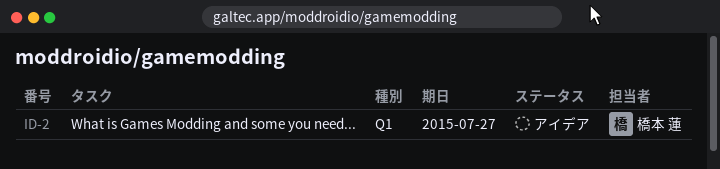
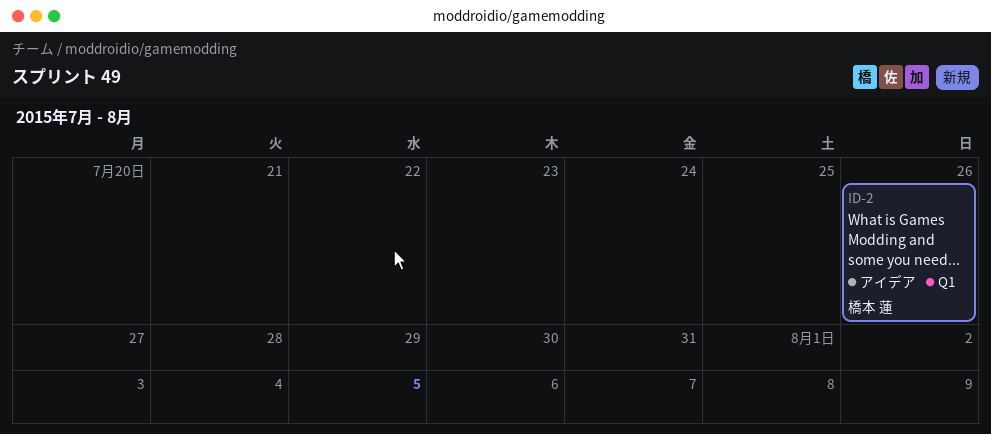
ID-2, due: Jul 27 -> Jul 26

